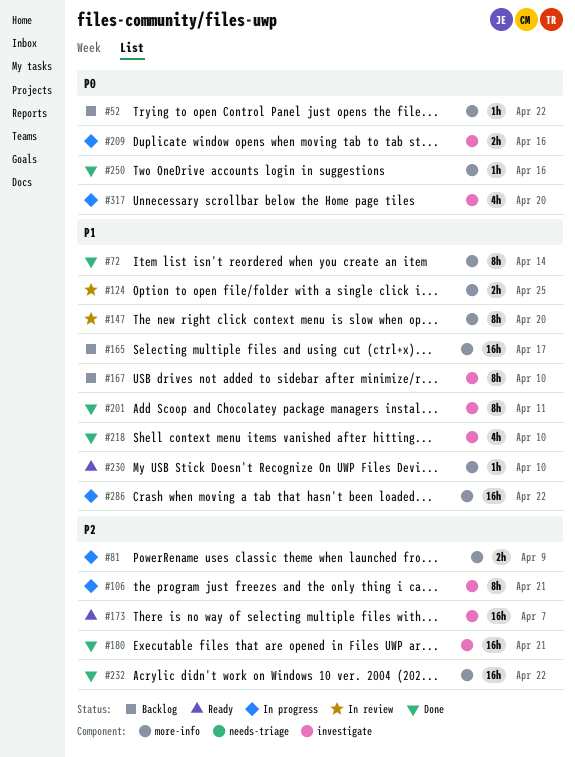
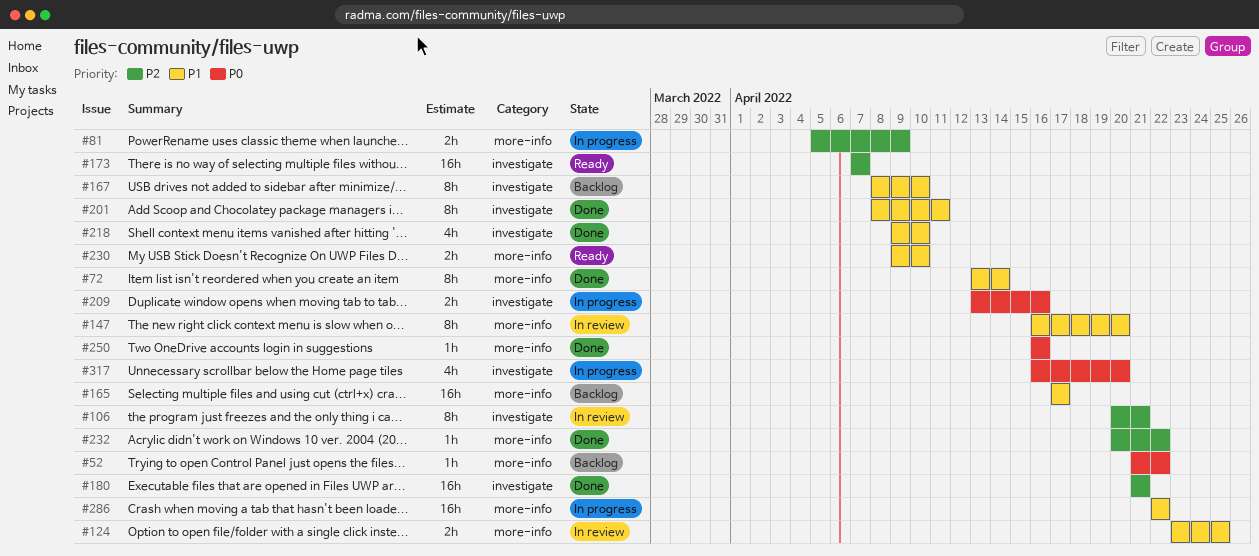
#106, status: In progress -> In review
#230, estimate: 1h -> 2h
#232, estimate: 16h -> 1h

